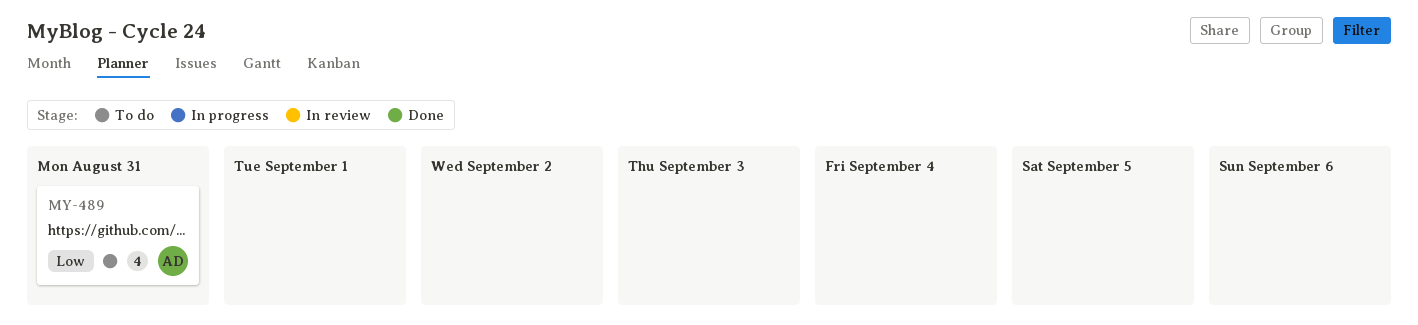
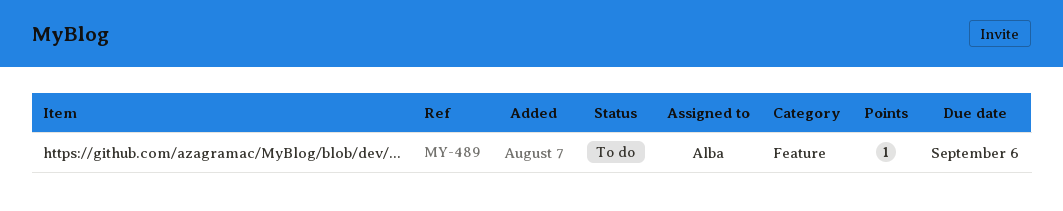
MY-489, estimate: 4 -> 1
MY-489, due: Aug 31 -> Sep 6

